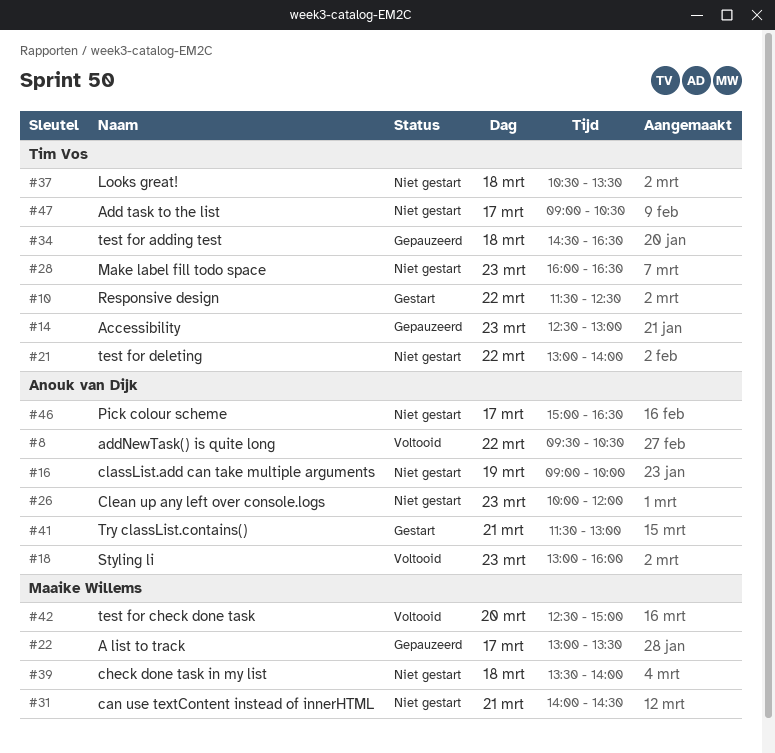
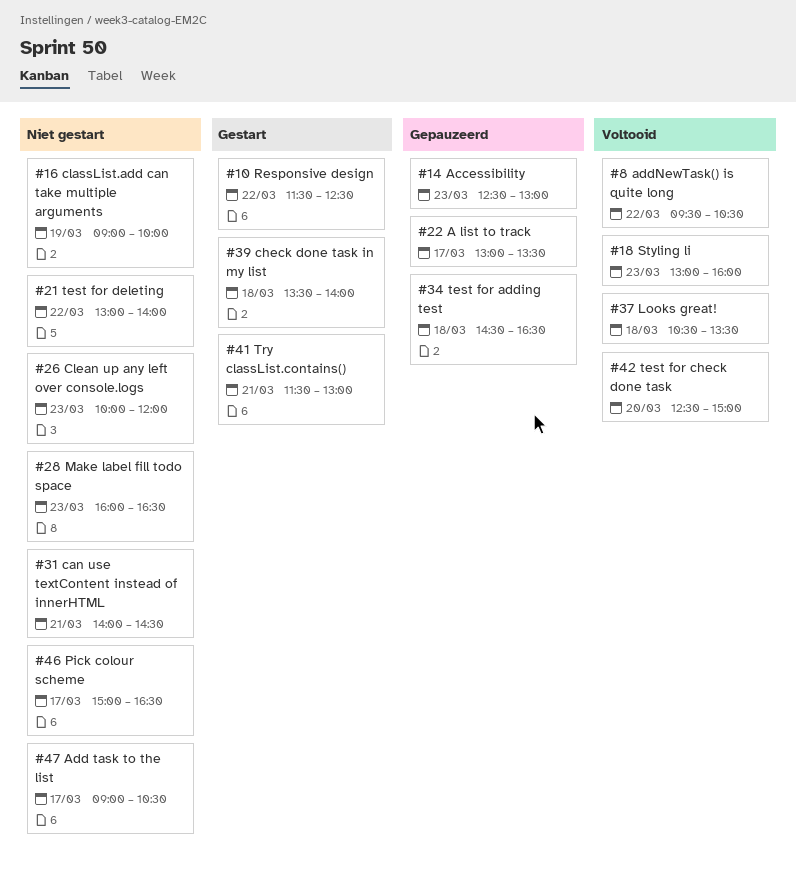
#37, status: Niet gestart -> Voltooid
#39, status: Niet gestart -> Gestart

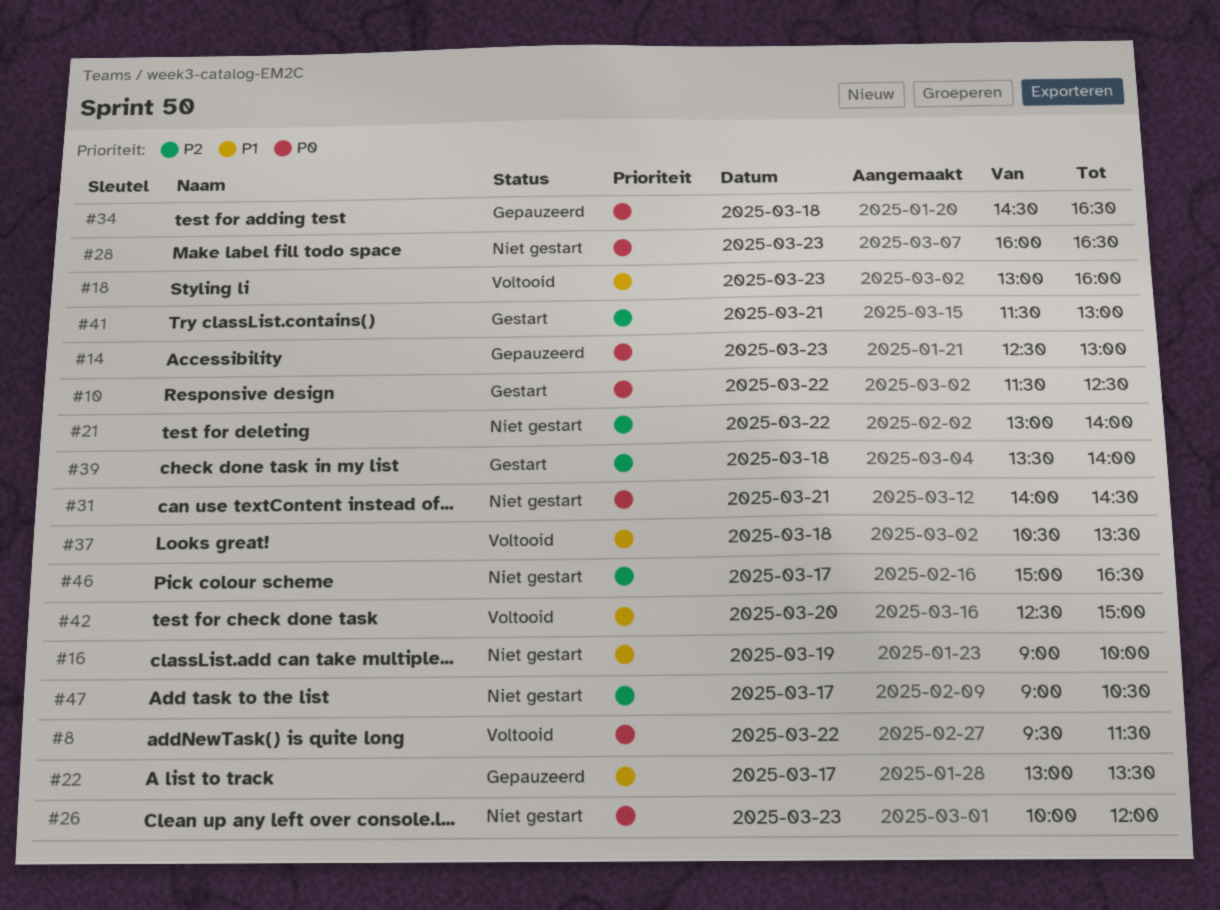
#8, ends: 10:30 -> 11:30

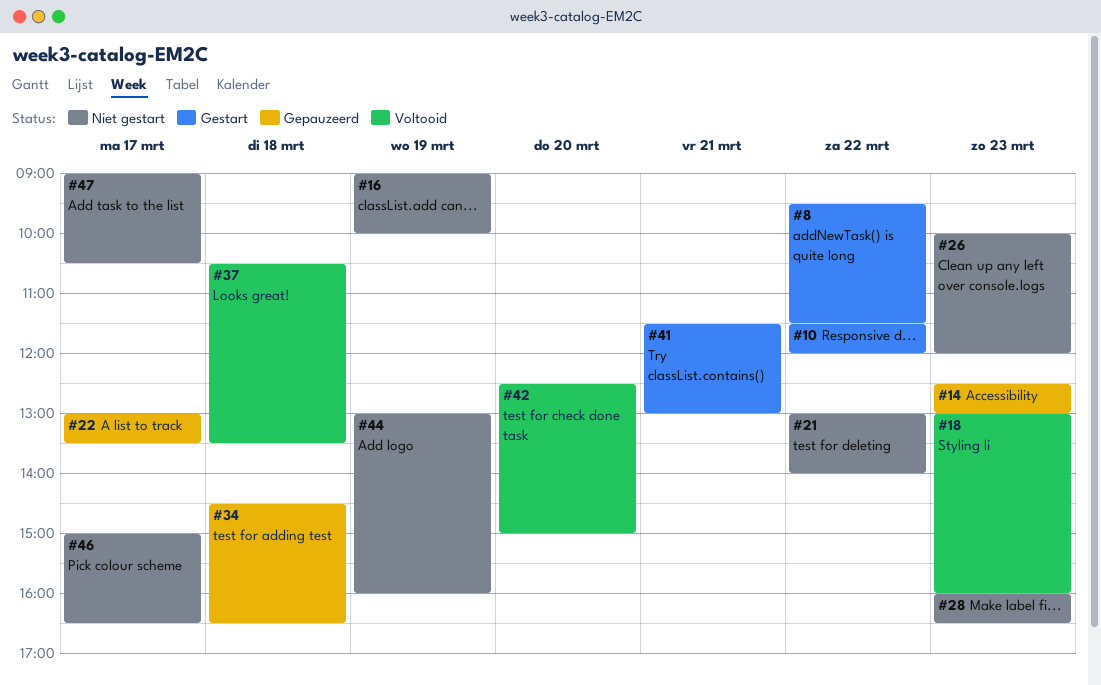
#8, status: Voltooid -> Gestart
#10, ends: 12:30 -> 12:00
#31: present -> none
#39: present -> none
#44: none -> present

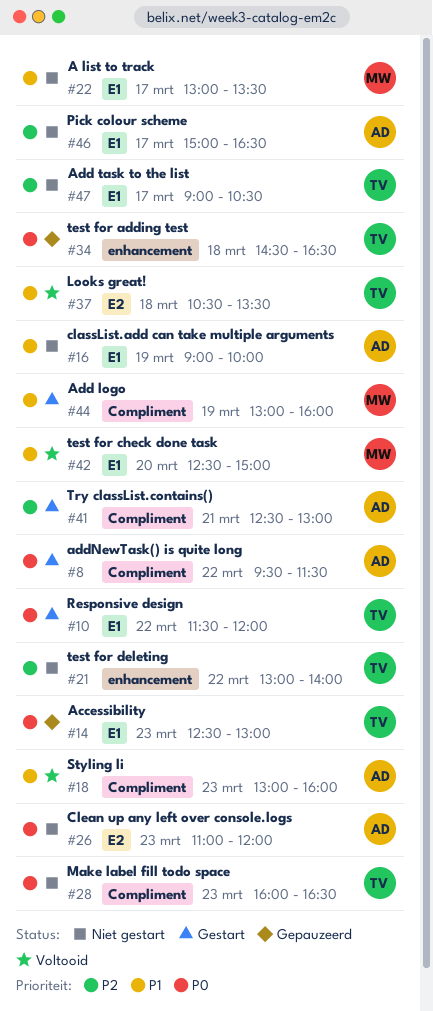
#22, status: Gepauzeerd -> Niet gestart
#26, begins: 10:00 -> 11:00
#41, begins: 11:30 -> 12:30
#44, status: Niet gestart -> Gestart

